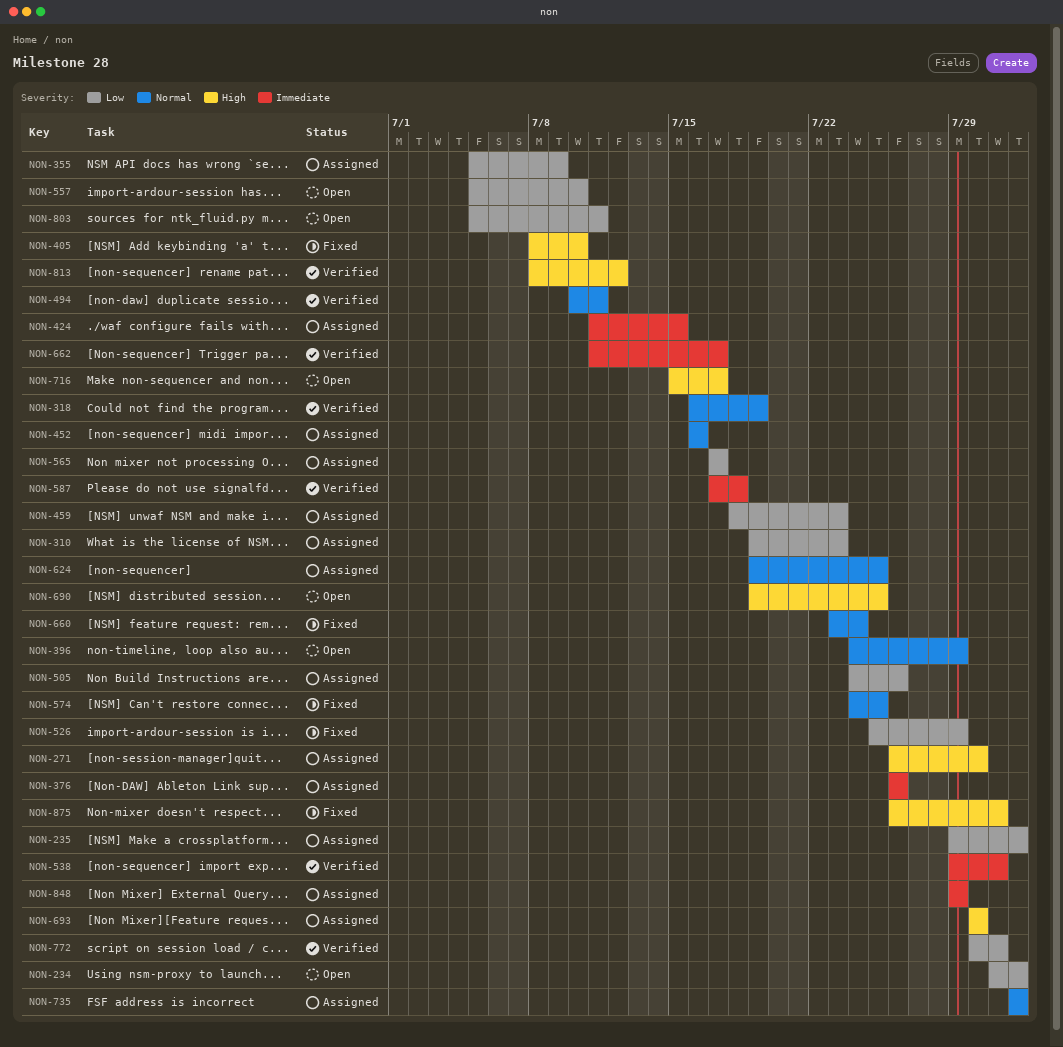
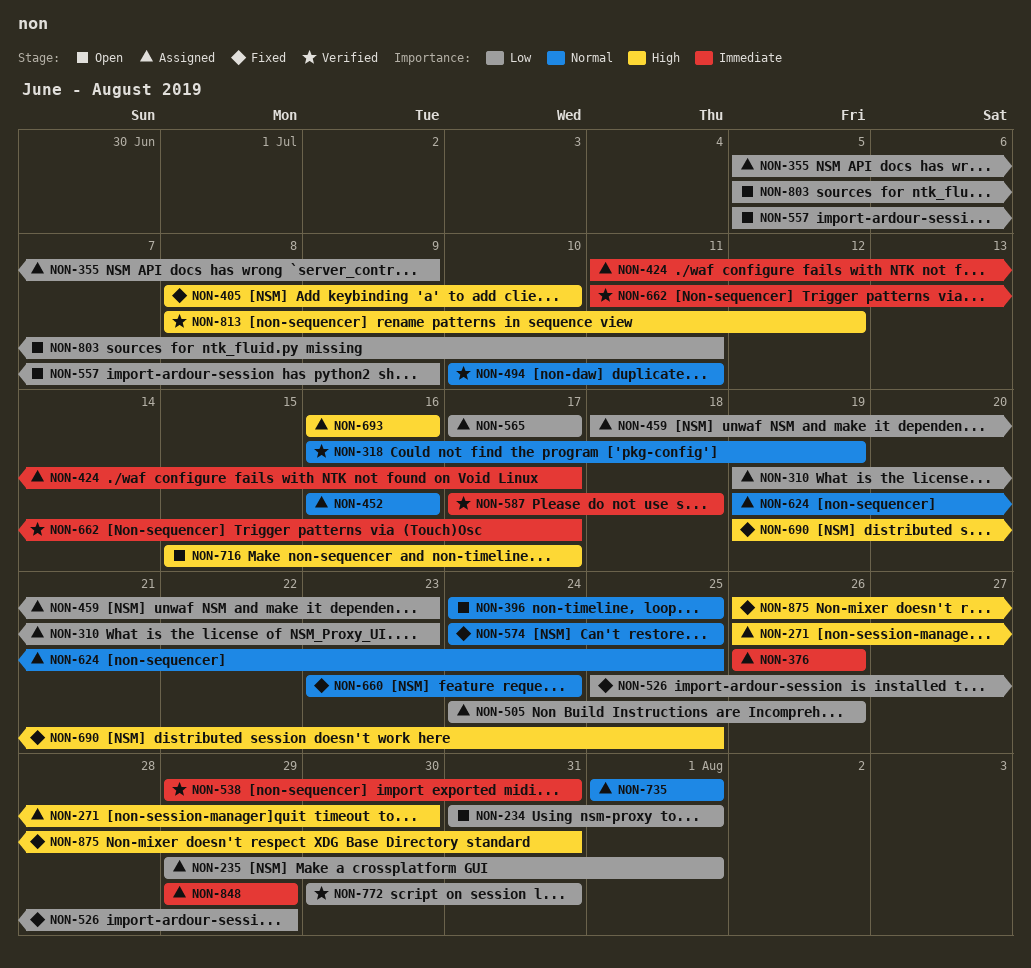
NON-396, due: Jul 29 -> Jul 25
NON-424, due: Jul 15 -> Jul 17
NON-557, due: Jul 10 -> Jul 9
NON-690, status: Open -> Fixed
NON-693, start: Jul 30 -> Jul 16
NON-693, due: Jul 30 -> Jul 16

